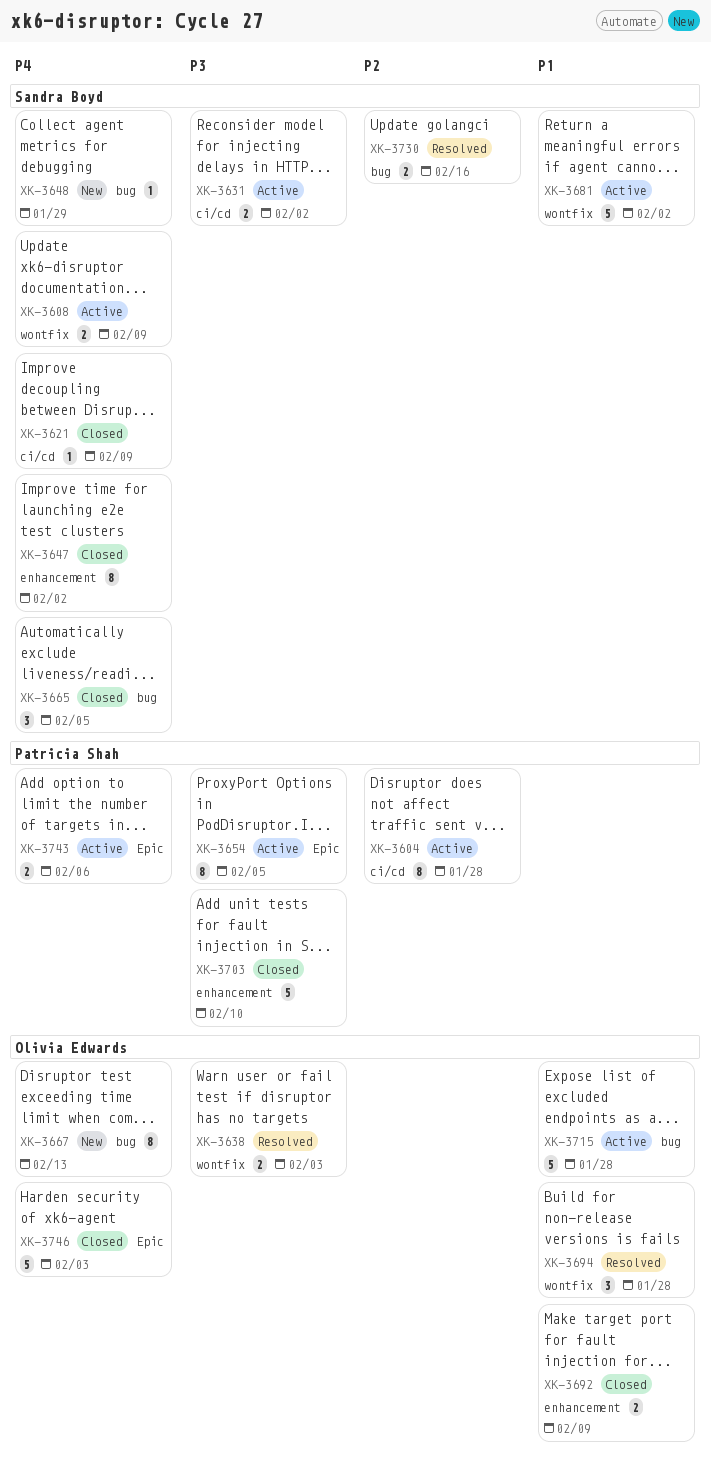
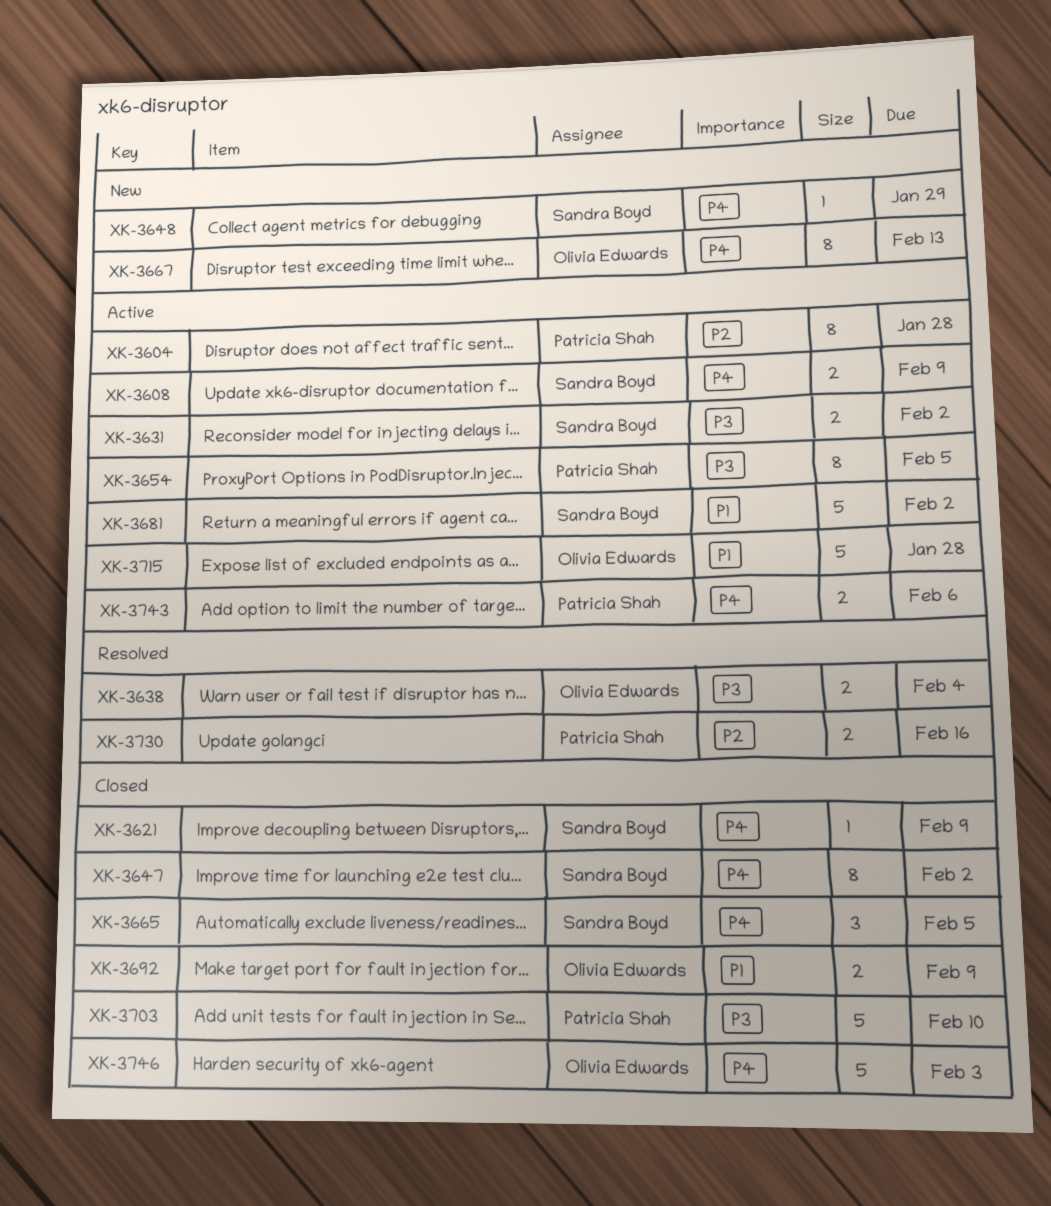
XK-3638, due: Feb 3 -> Feb 4
XK-3694: present -> none
XK-3730, owner: Sandra Boyd -> Patricia Shah

